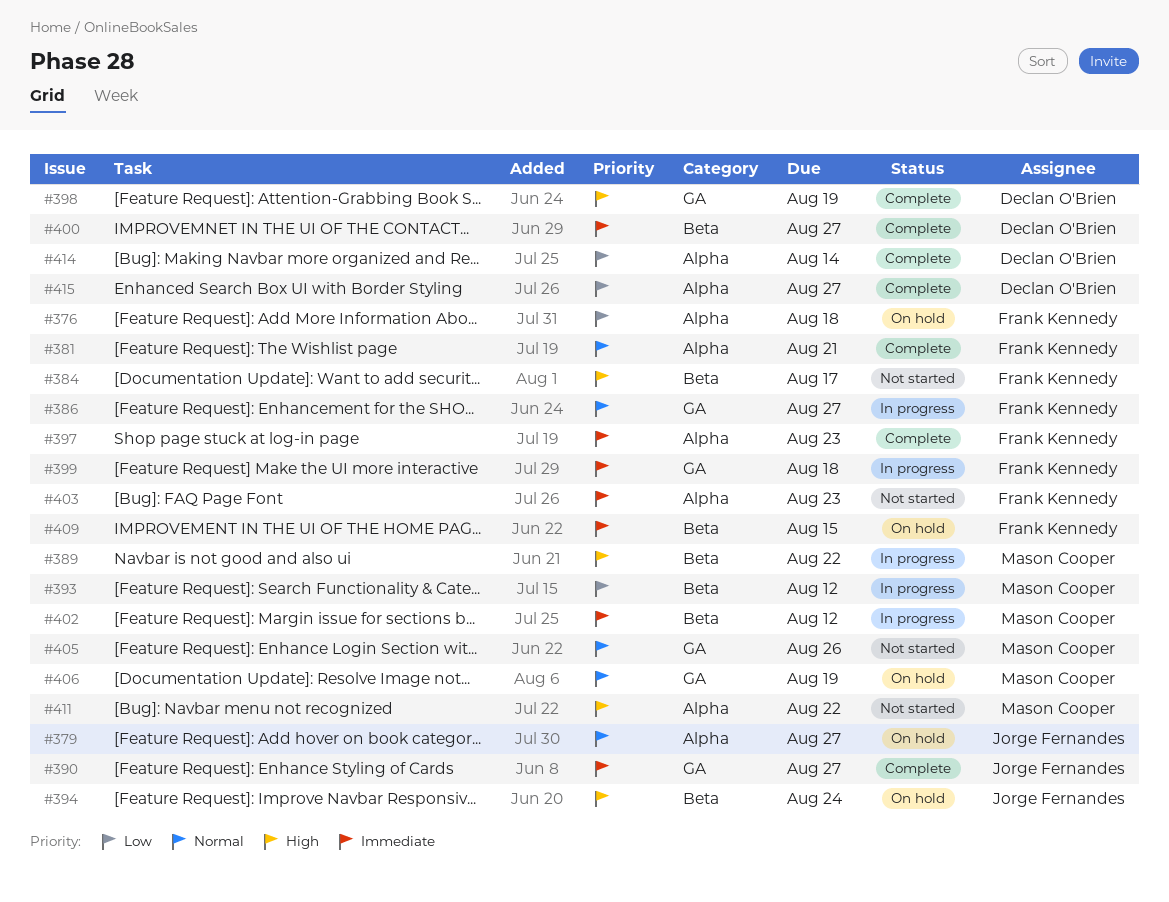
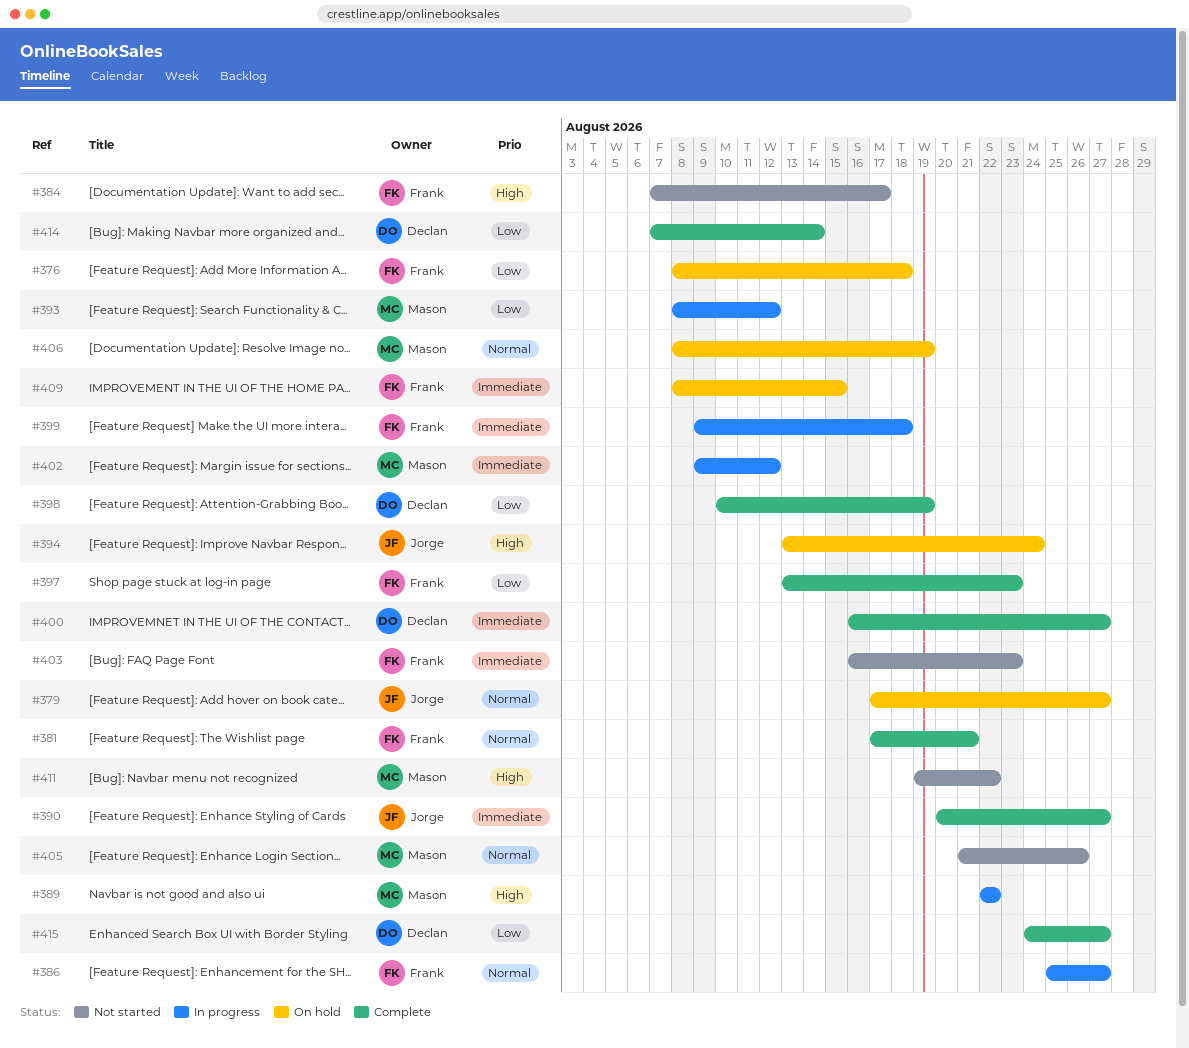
#397, priority: Immediate -> Low
#398, priority: High -> Low

